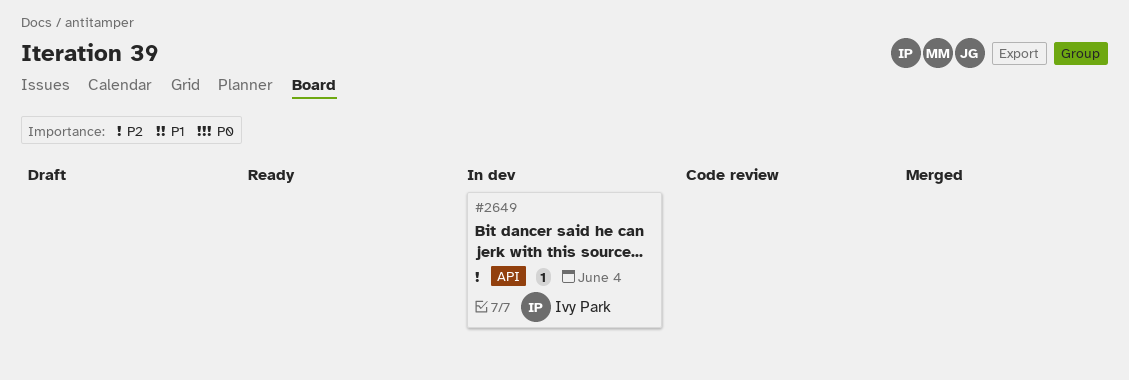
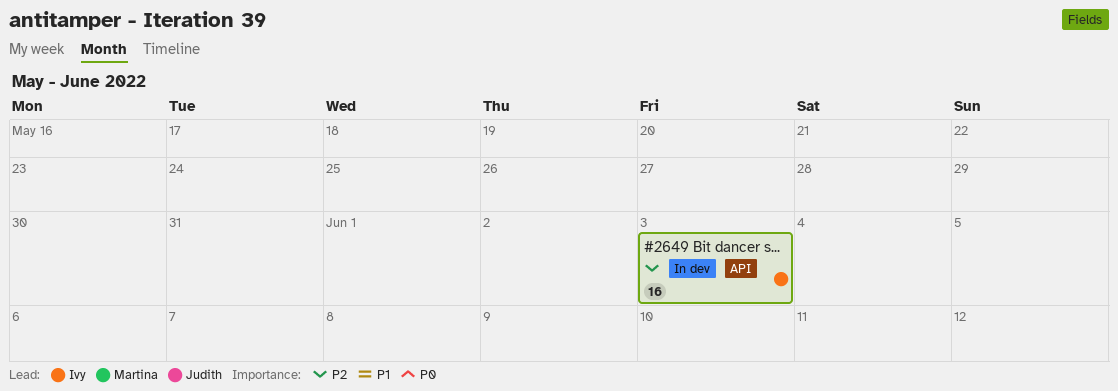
#2649, estimate: 1 -> 16
#2649, due: Jun 4 -> Jun 3

